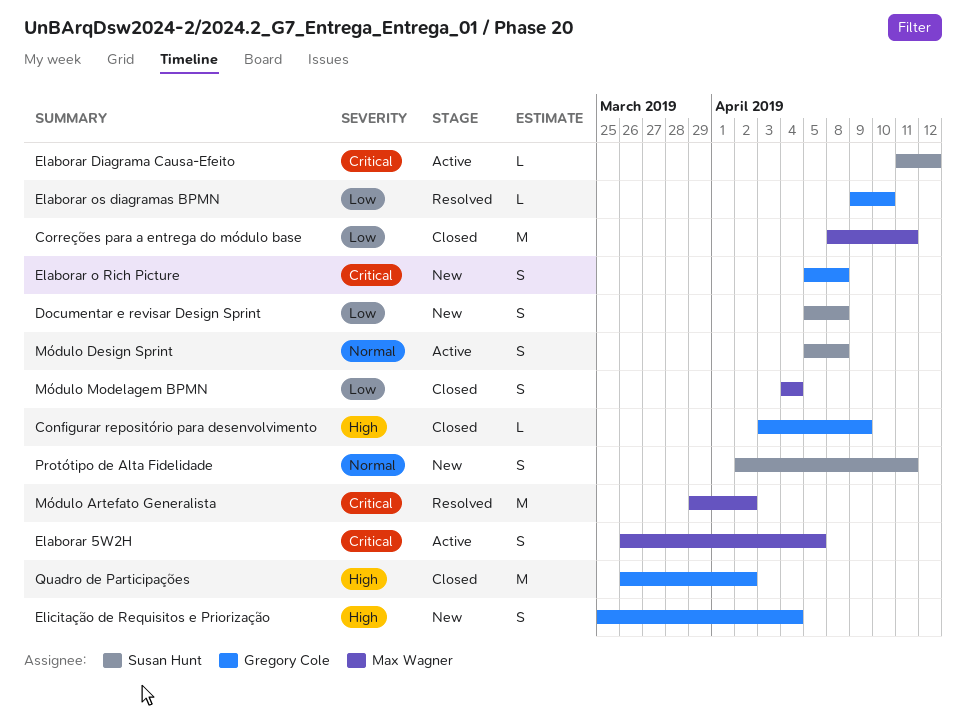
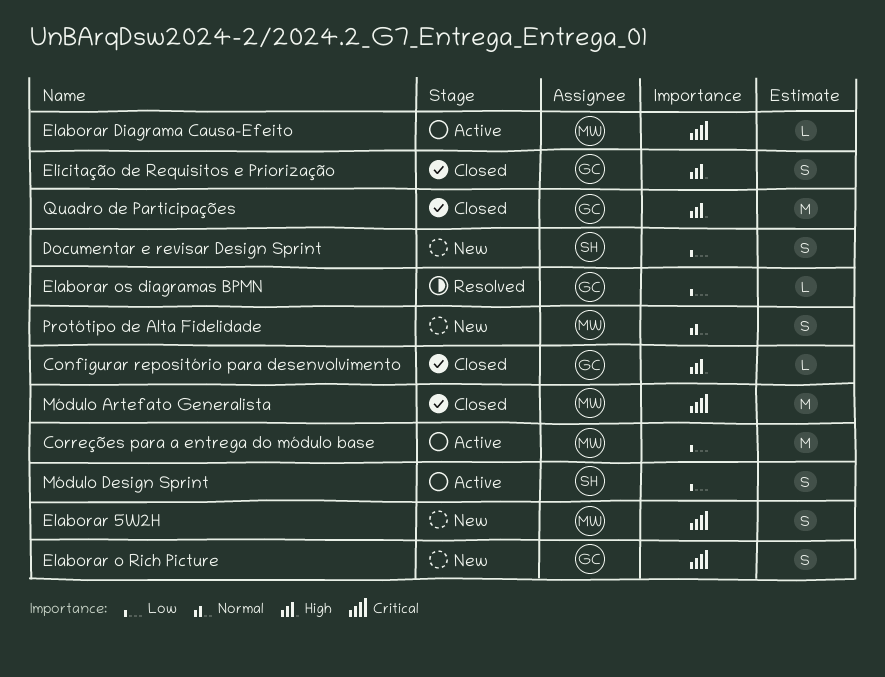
Correções para a entrega do módulo base, status: Closed -> Active
Elaborar 5W2H, status: Active -> New
Elaborar Diagrama Causa-Efeito, owner: Susan Hunt -> Max Wagner
Elicitação de Requisitos e Priorização, status: New -> Closed
Módulo Artefato Generalista, status: Resolved -> Closed
Módulo Design Sprint, priority: Normal -> Low
Módulo Modelagem BPMN: present -> none
Protótipo de Alta Fidelidade, owner: Susan Hunt -> Max Wagner

